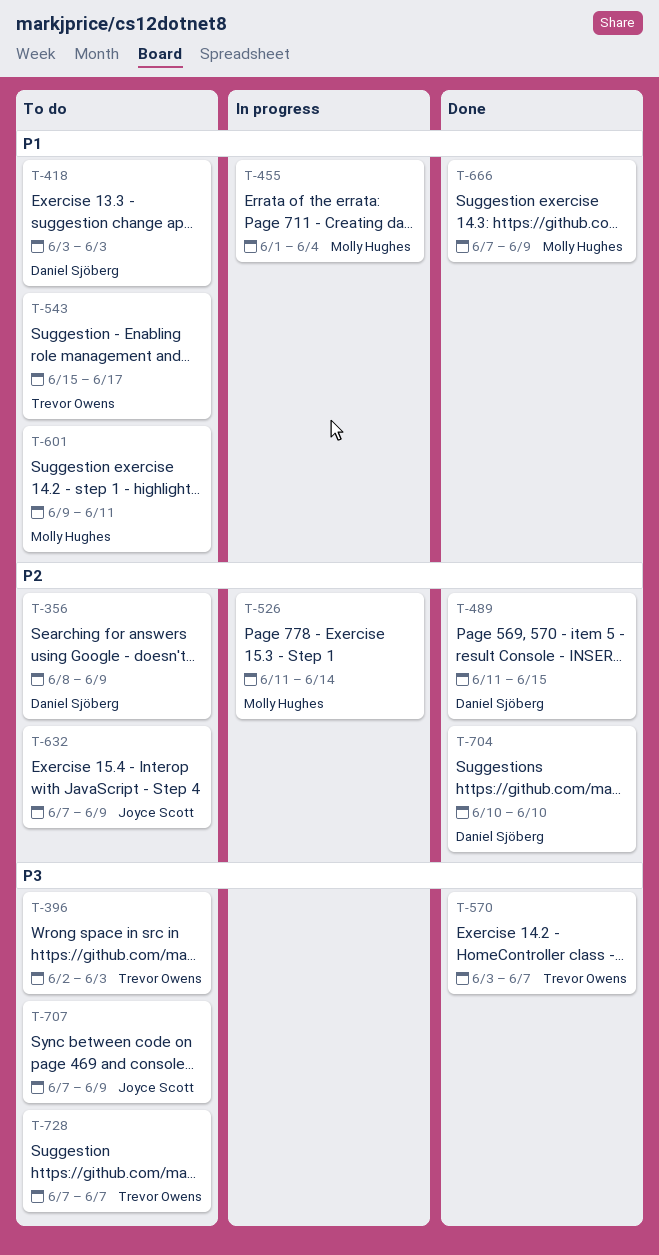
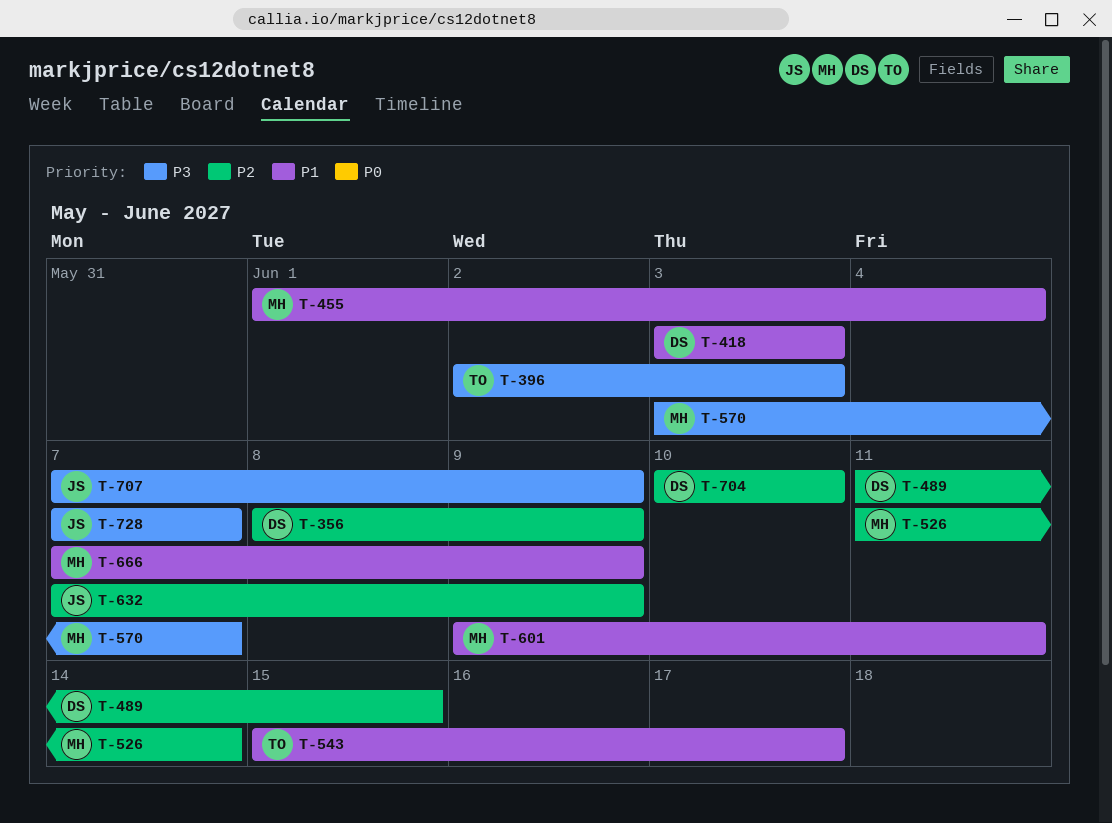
T-570, owner: Trevor Owens -> Molly Hughes
T-728, owner: Trevor Owens -> Joyce Scott

